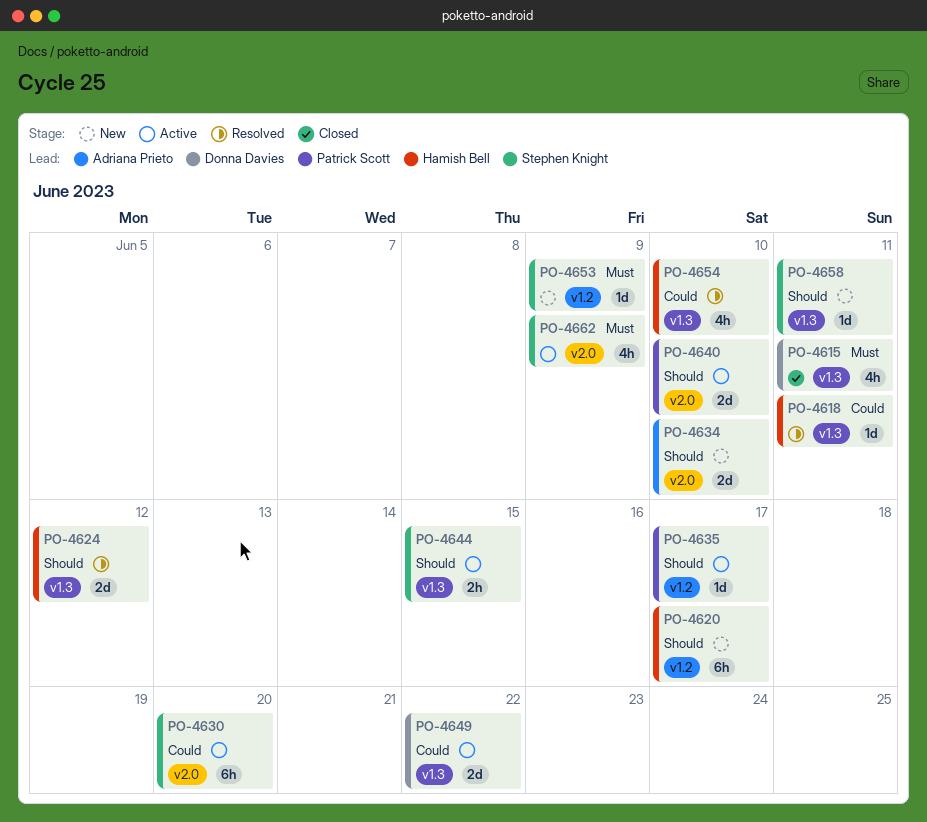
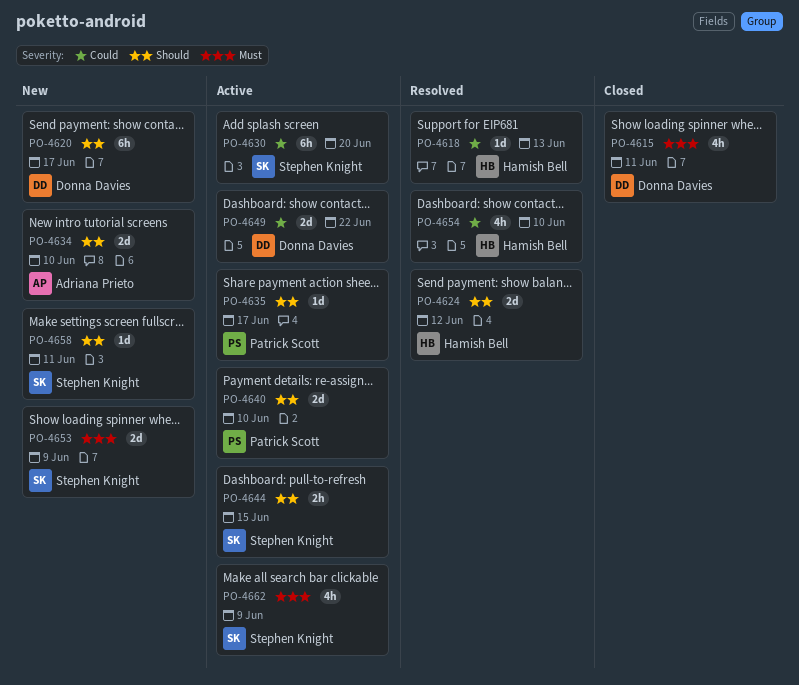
PO-4618, due: Jun 11 -> Jun 13
PO-4620, owner: Hamish Bell -> Donna Davies
PO-4653, estimate: 1d -> 2d

